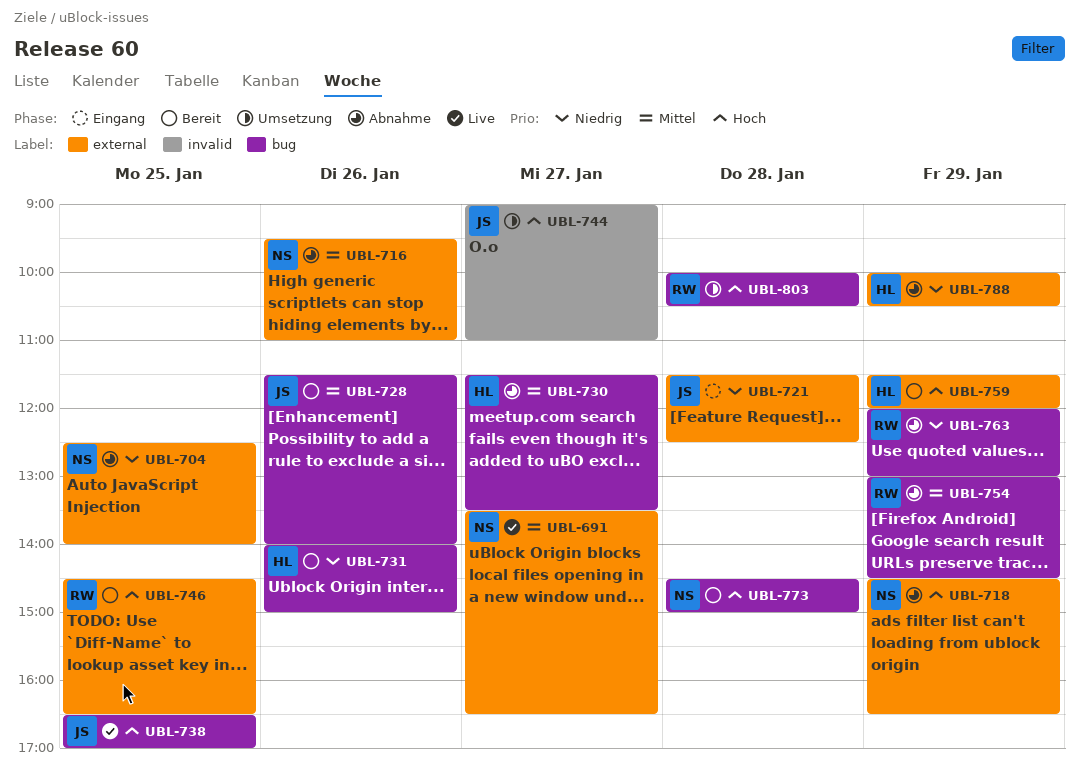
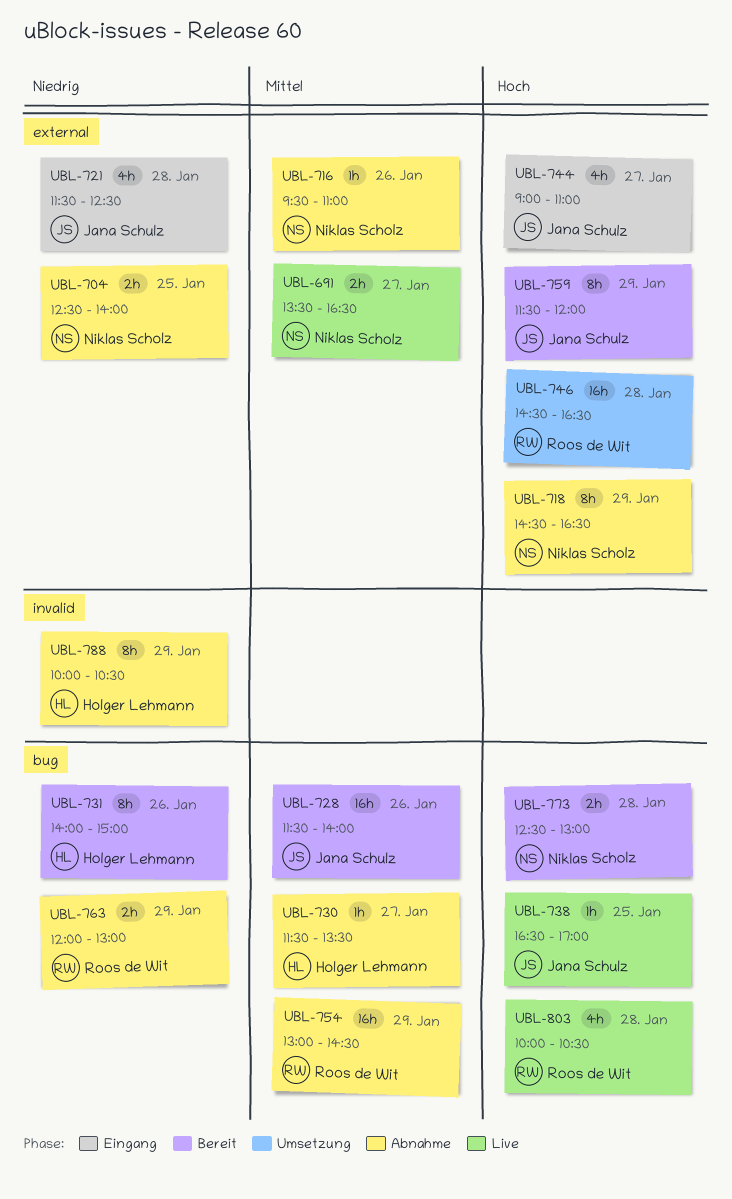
UBL-744, status: Umsetzung -> Eingang
UBL-744, label: invalid -> external
UBL-746, status: Bereit -> Umsetzung
UBL-746, day: Jan 25 -> Jan 28
UBL-759, owner: Holger Lehmann -> Jana Schulz
UBL-773, begins: 14:30 -> 12:30
UBL-773, ends: 15:00 -> 13:00
UBL-788, label: external -> invalid
UBL-803, status: Umsetzung -> Live

